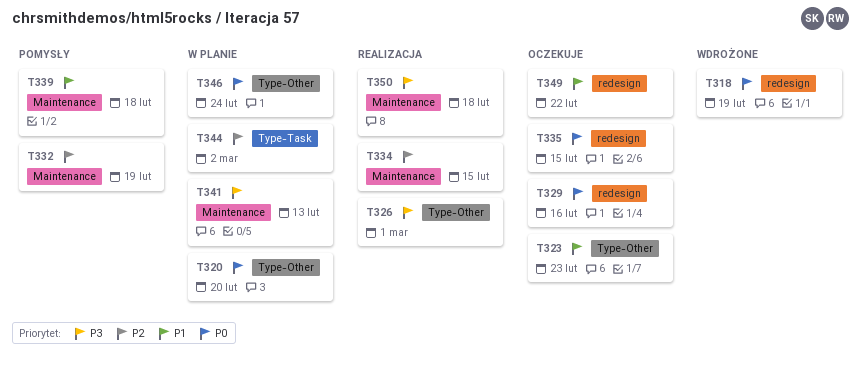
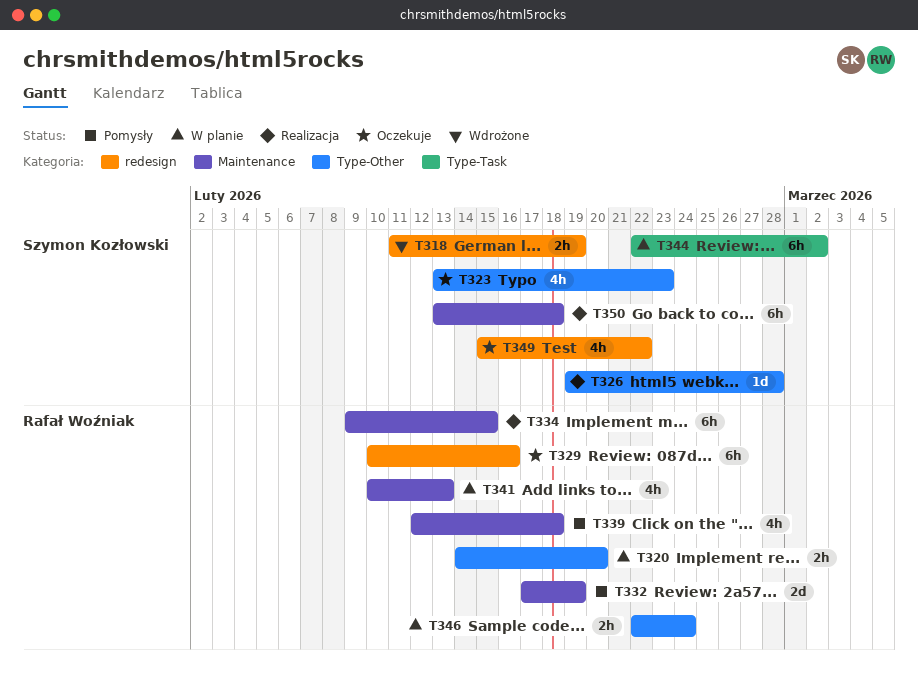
T326, due: Mar 1 -> Feb 28
T335: present -> none

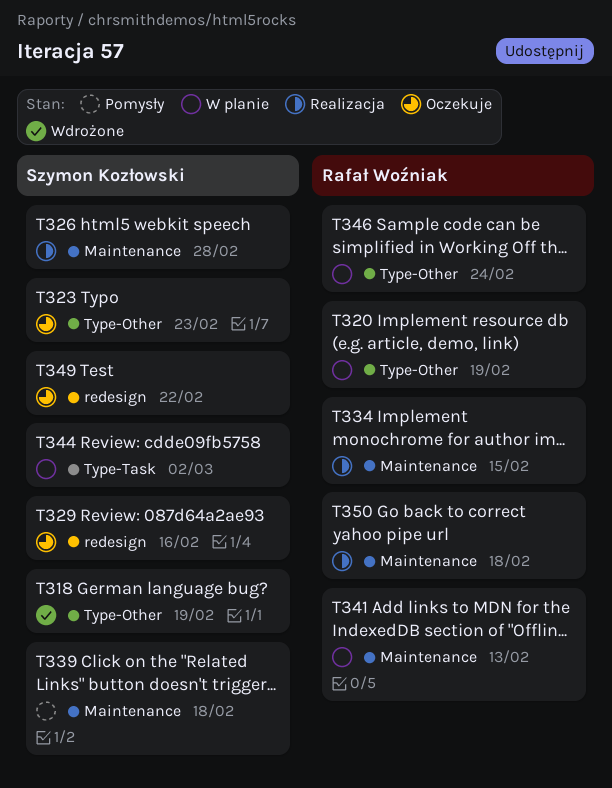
T318, label: redesign -> Type-Other
T320, due: Feb 20 -> Feb 19
T326, label: Type-Other -> Maintenance
T329, owner: Rafał Woźniak -> Szymon Kozłowski
T332: present -> none
T339, owner: Rafał Woźniak -> Szymon Kozłowski
T350, owner: Szymon Kozłowski -> Rafał Woźniak

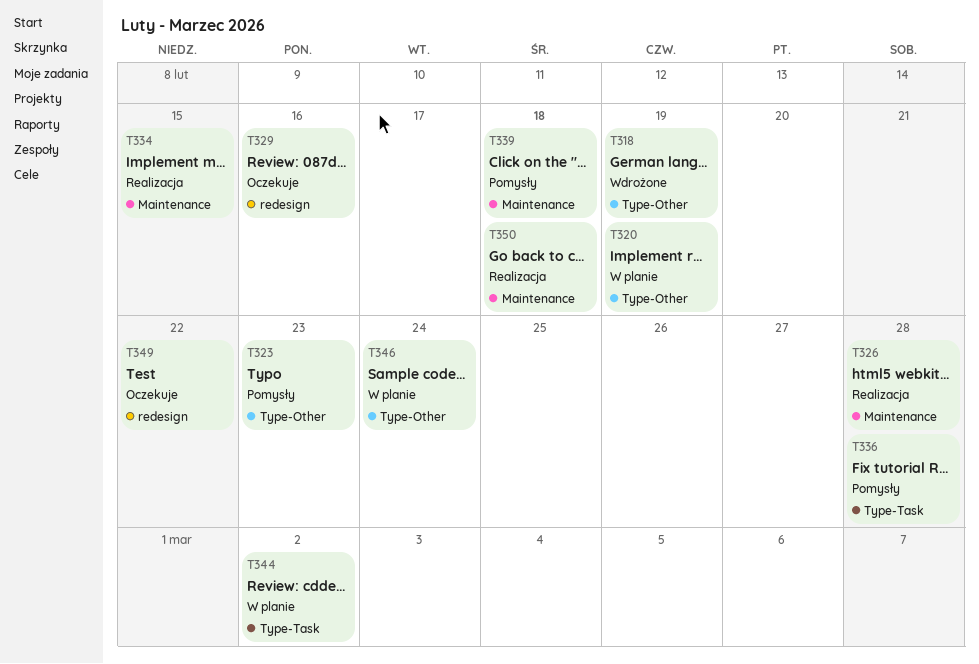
T323, status: Oczekuje -> Pomysły
T336: none -> present
T341: present -> none

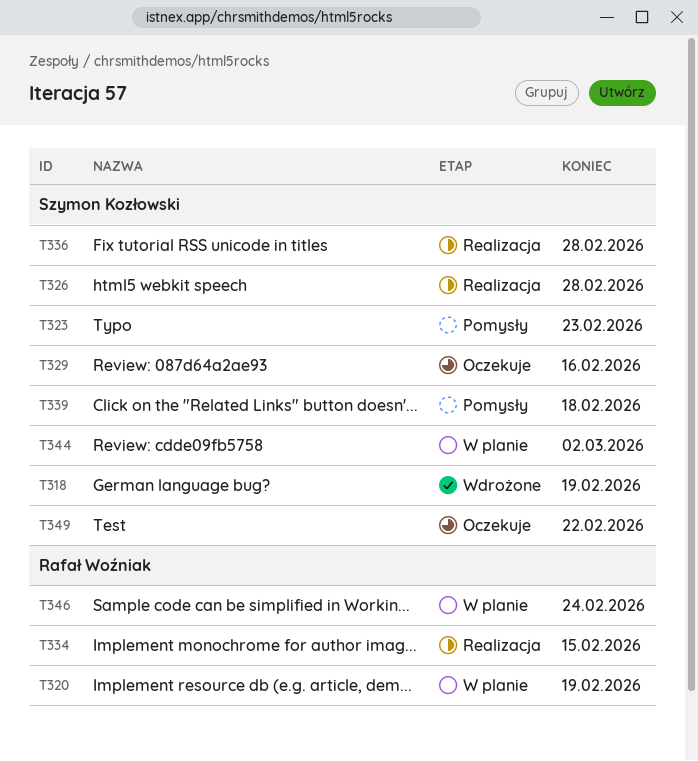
T336, status: Pomysły -> Realizacja
T350: present -> none

